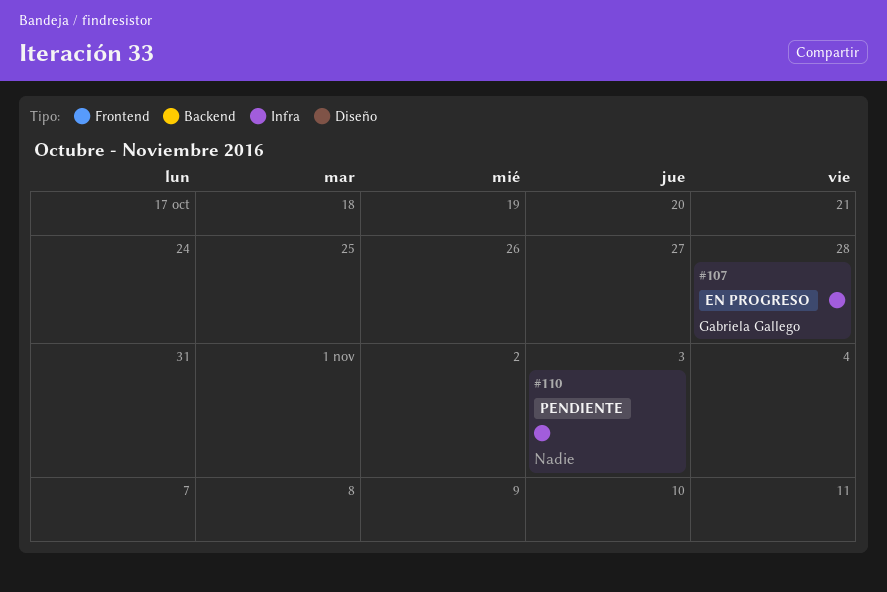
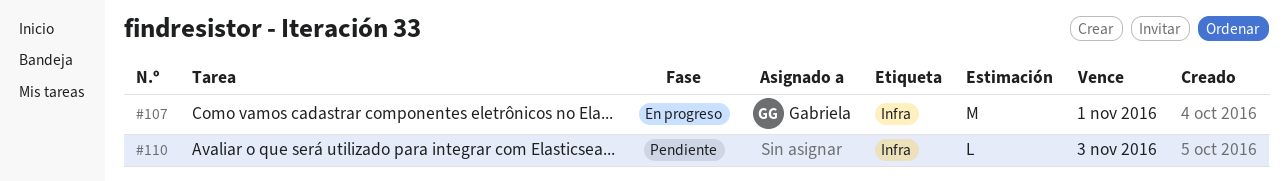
#107, due: Oct 28 -> Nov 1

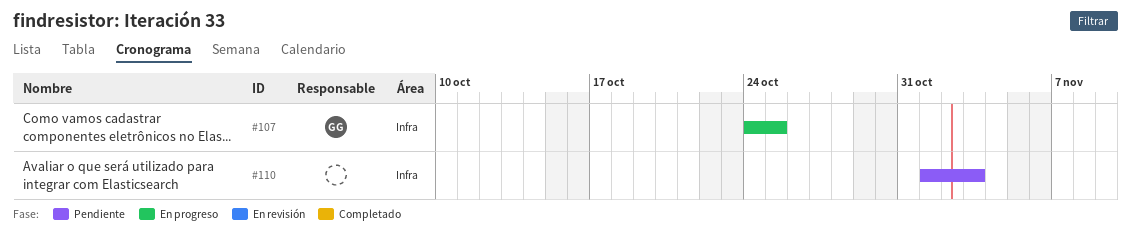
#107, due: Nov 1 -> Oct 25

